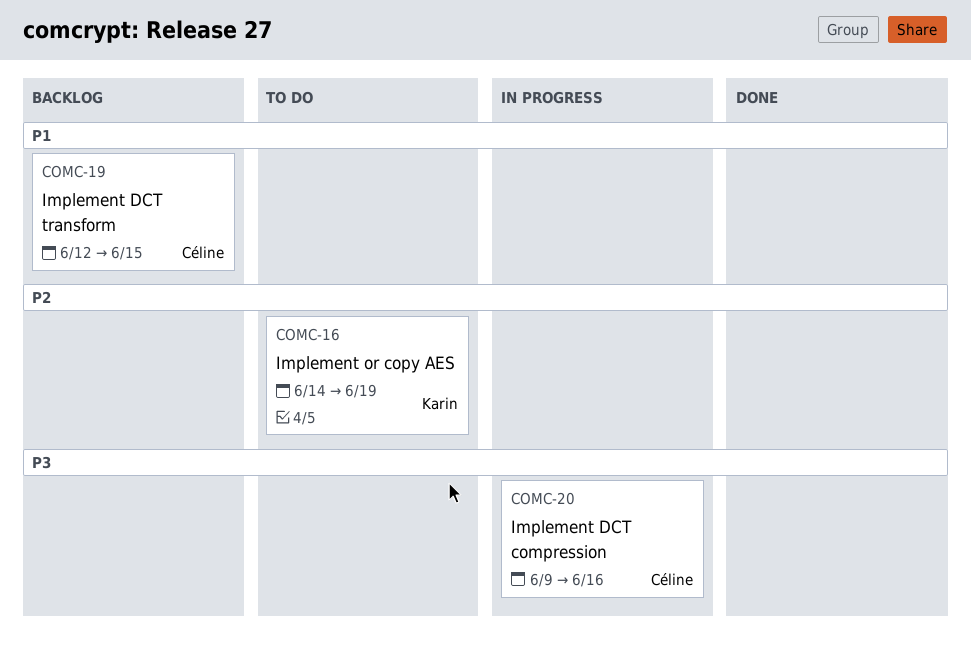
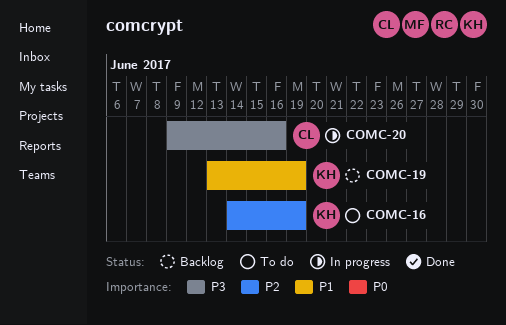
COMC-19, owner: Céline -> Karin
COMC-19, start: Jun 12 -> Jun 13
COMC-19, due: Jun 15 -> Jun 19

